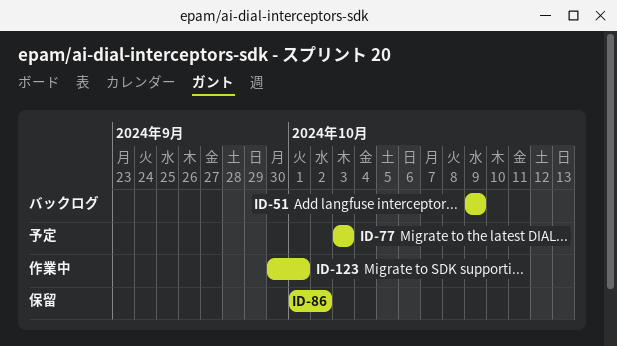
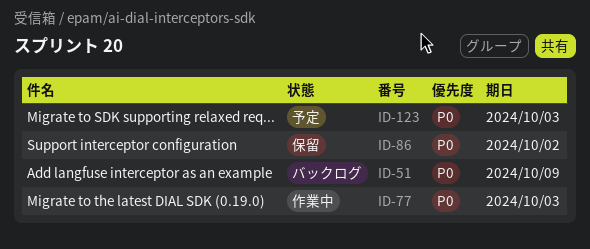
ID-77, status: 予定 -> 作業中
ID-123, status: 作業中 -> 予定
ID-123, due: Oct 1 -> Oct 3

